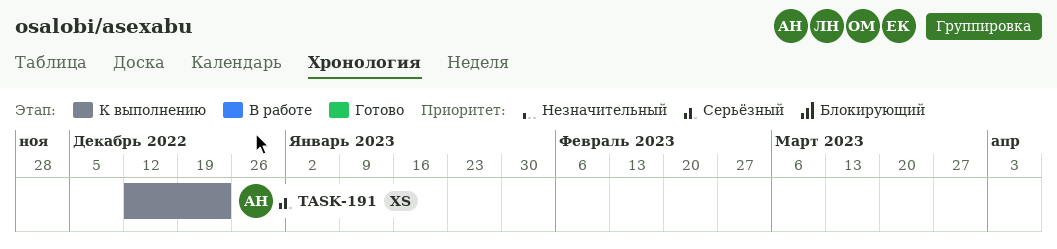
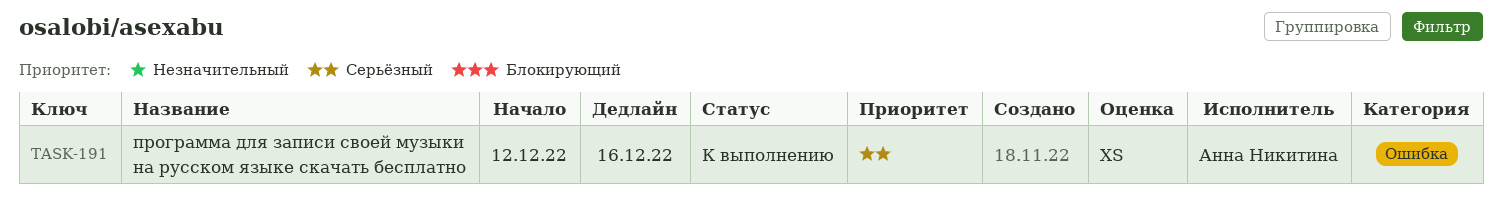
TASK-191, due: Dec 23 -> Dec 16

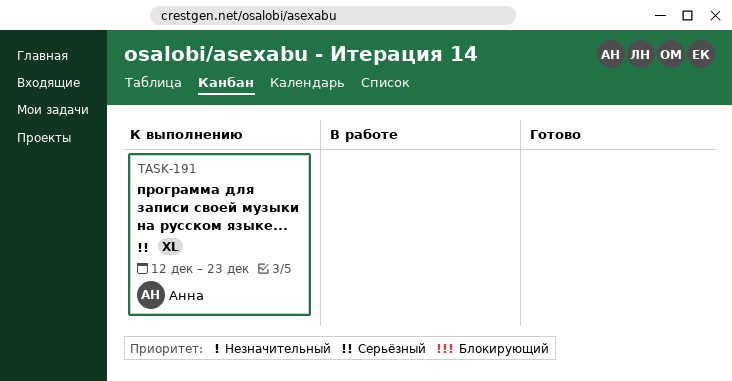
TASK-191, estimate: XS -> XL
TASK-191, due: Dec 16 -> Dec 23

